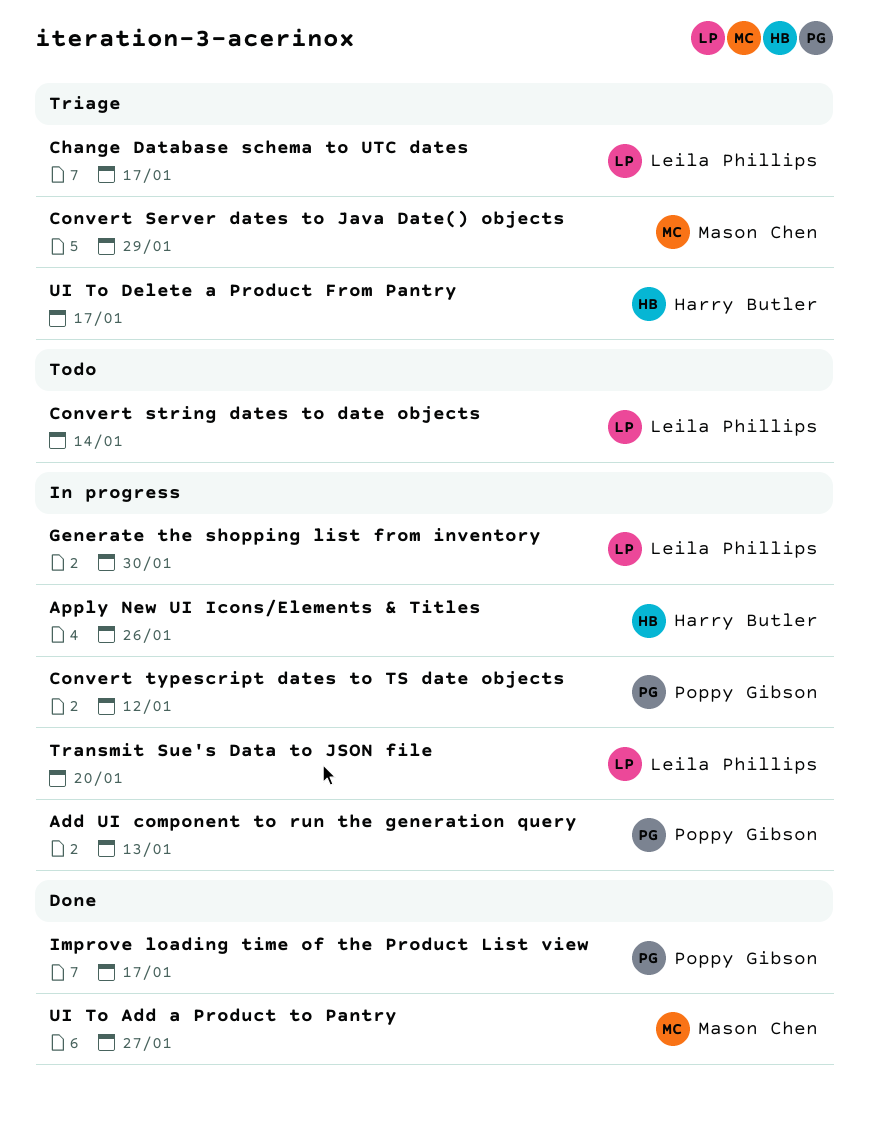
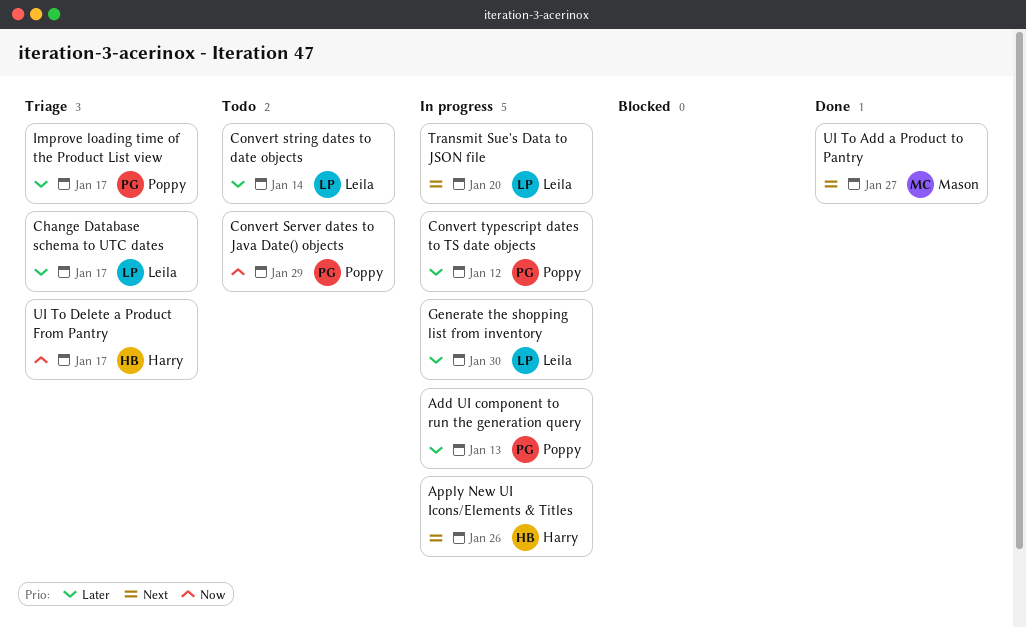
Convert Server dates to Java Date() objects, status: Triage -> Todo
Convert Server dates to Java Date() objects, owner: Mason Chen -> Poppy Gibson
Improve loading time of the Product List view, status: Done -> Triage

